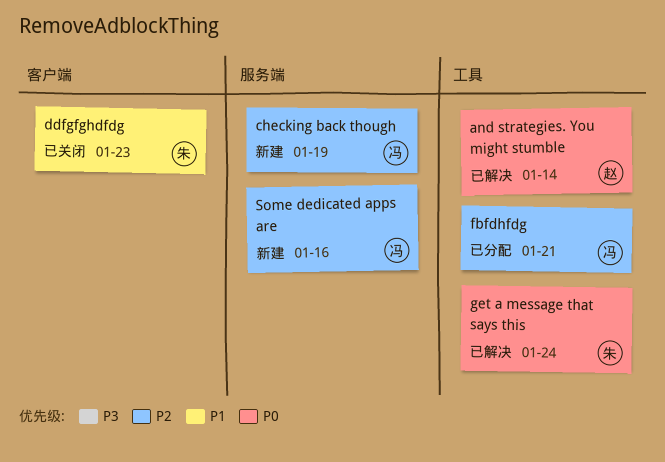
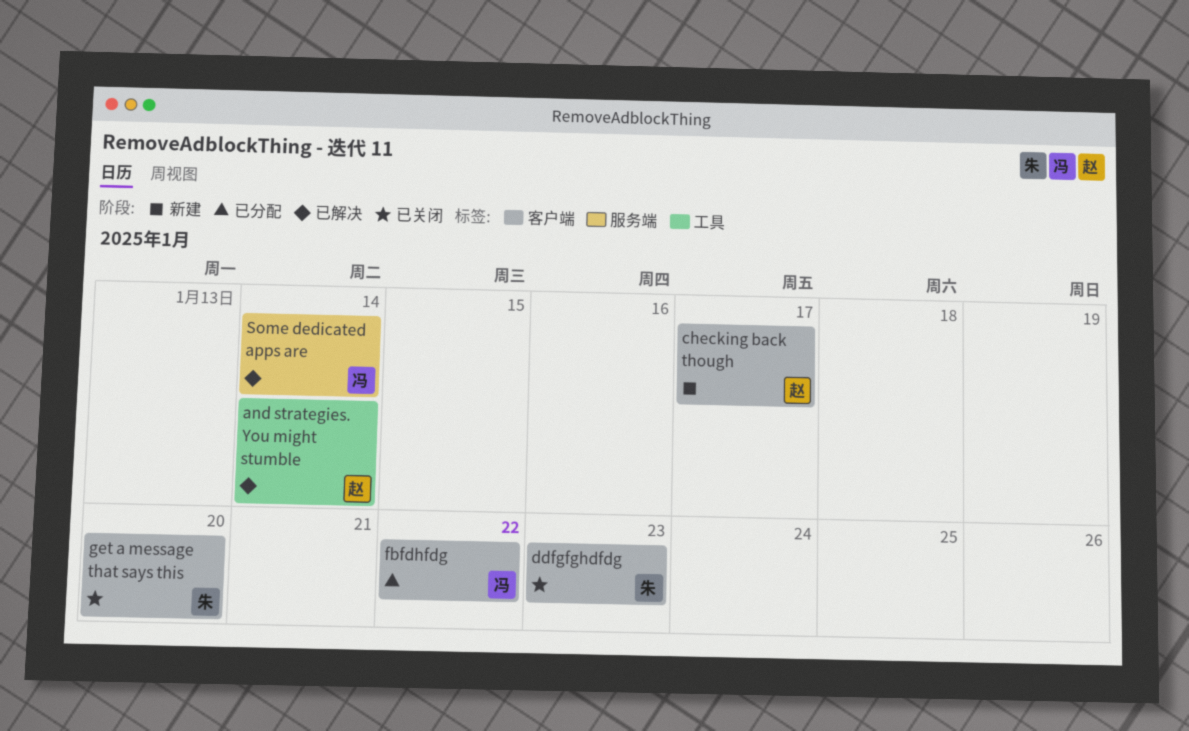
checking back though, owner: 冯 -> 赵
checking back though, label: 服务端 -> 客户端
checking back though, due: Jan 19 -> Jan 17
fbfdhfdg, label: 工具 -> 客户端
fbfdhfdg, due: Jan 21 -> Jan 22
get a message that says this, status: 已解决 -> 已关闭
get a message that says this, label: 工具 -> 客户端
get a message that says this, due: Jan 24 -> Jan 20
Some dedicated apps are, status: 新建 -> 已解决
Some dedicated apps are, due: Jan 16 -> Jan 14

